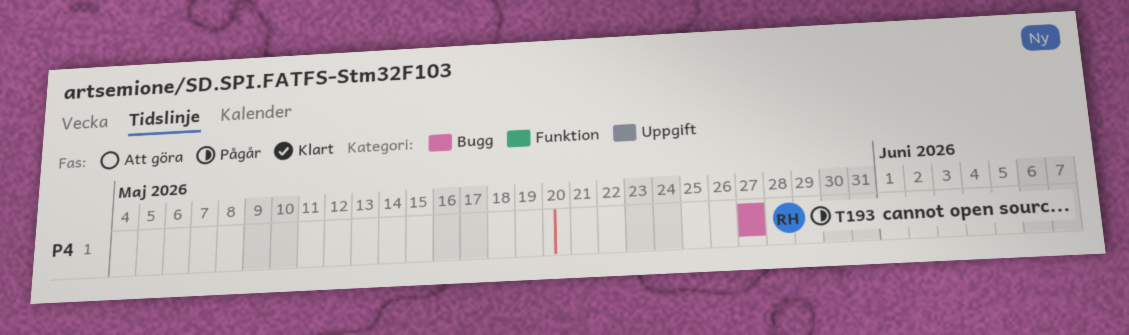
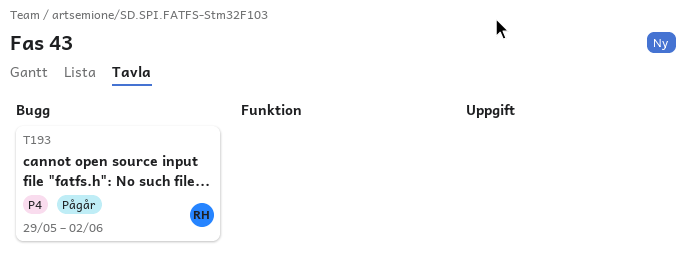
T193, start: May 27 -> May 29
T193, due: May 27 -> Jun 2

